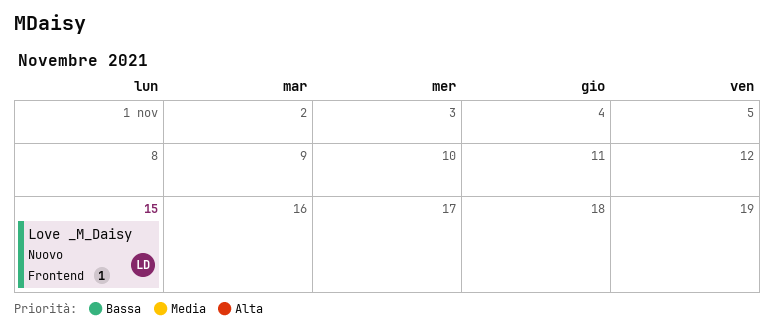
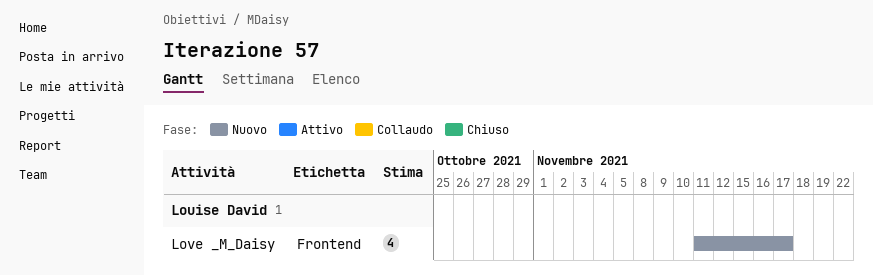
Love _M_Daisy, estimate: 1 -> 4
Love _M_Daisy, due: Nov 15 -> Nov 17

